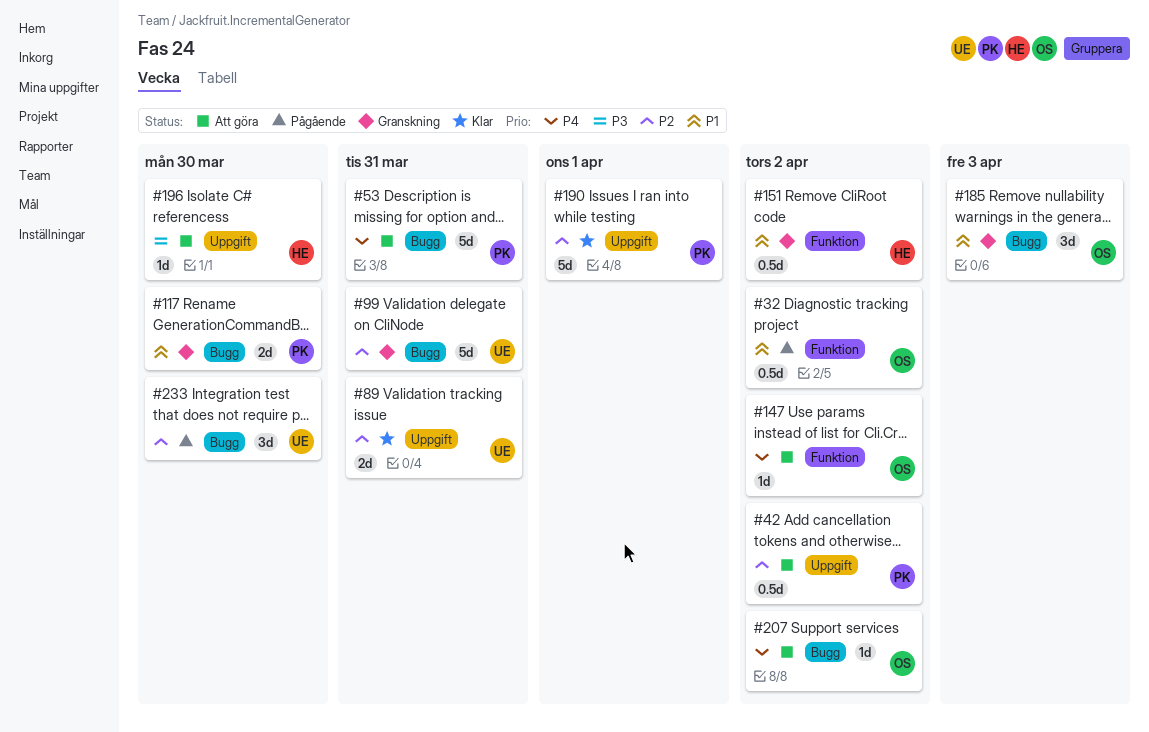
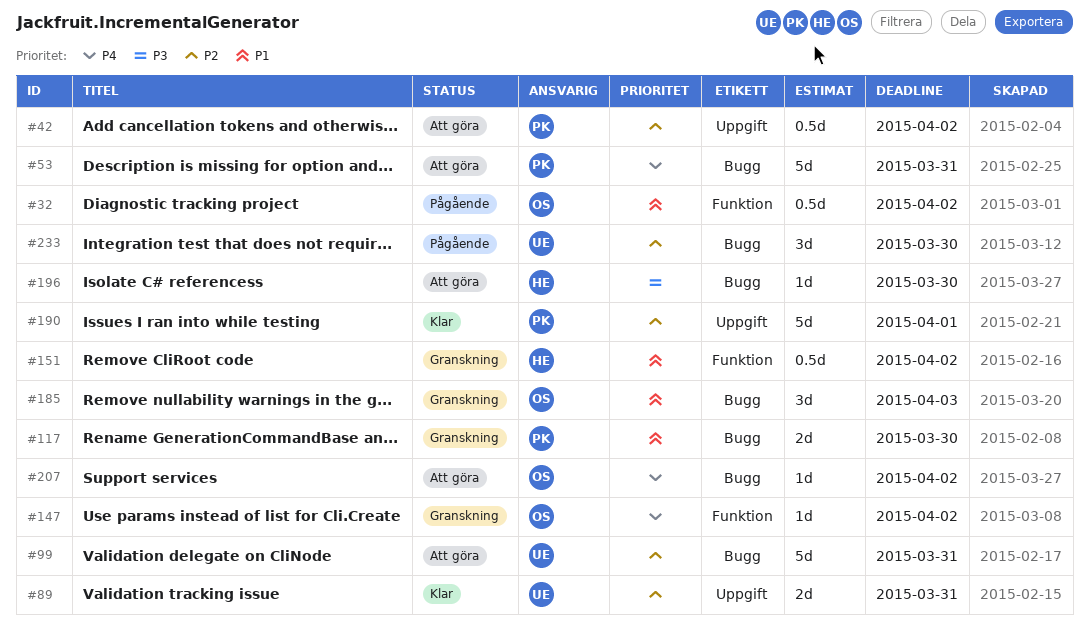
#99, status: Granskning -> Att göra
#147, status: Att göra -> Granskning
#196, label: Uppgift -> Bugg

